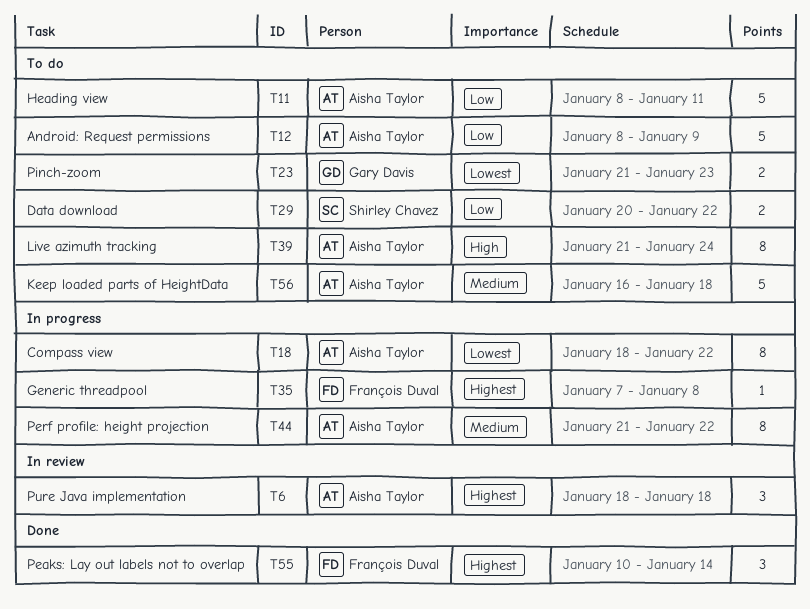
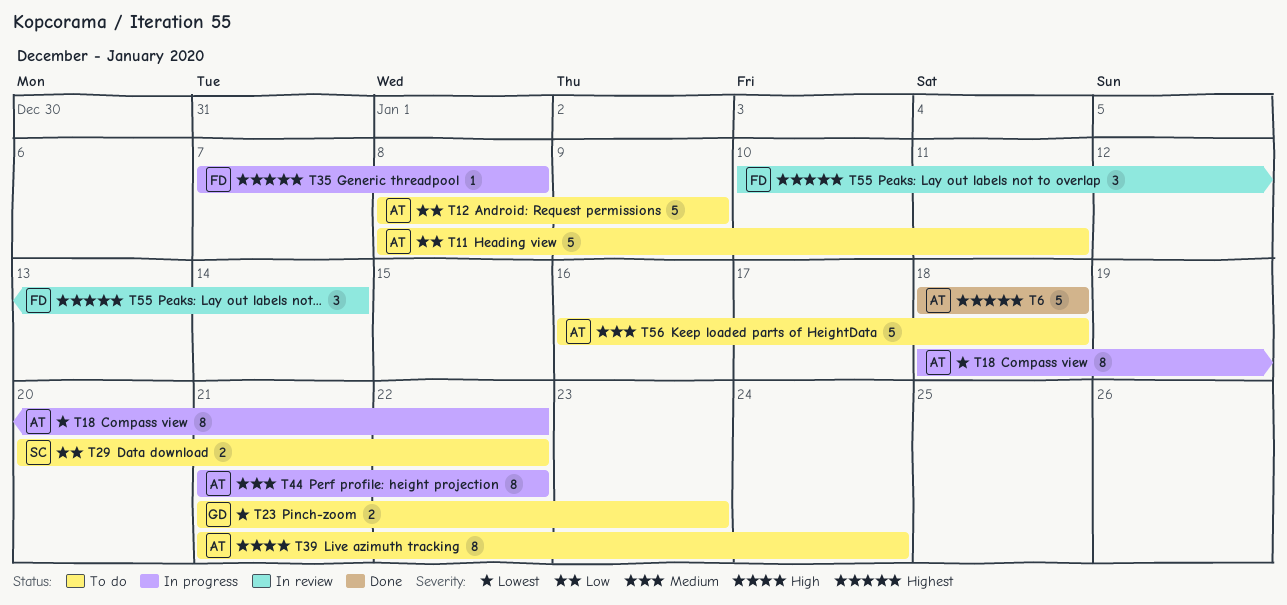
T6, status: In review -> Done
T6, estimate: 3 -> 5
T55, status: Done -> In review

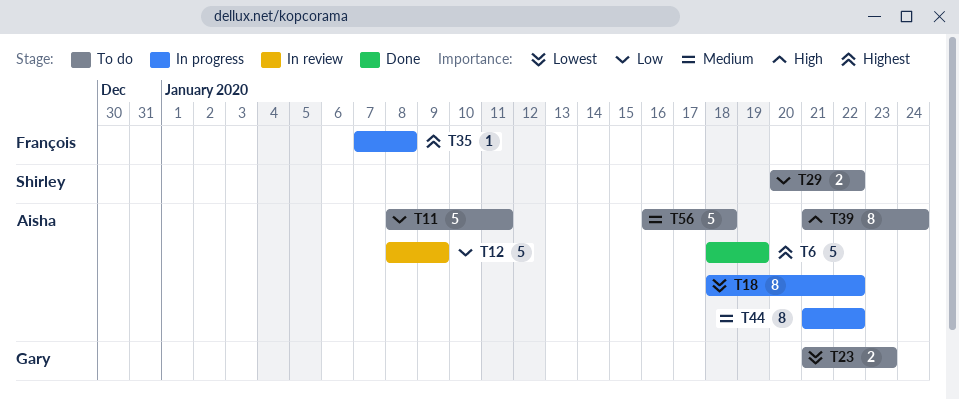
T6, due: Jan 18 -> Jan 19
T12, status: To do -> In review
T55: present -> none

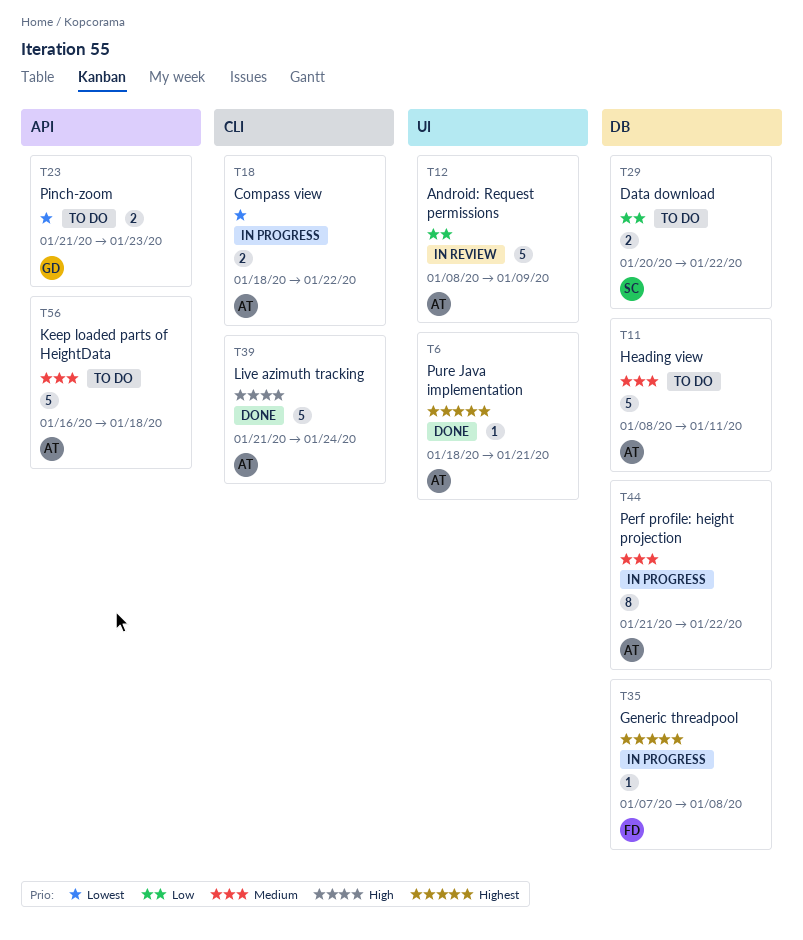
T6, estimate: 5 -> 1
T6, due: Jan 19 -> Jan 21
T11, priority: Low -> Medium
T18, estimate: 8 -> 2
T39, status: To do -> Done
T39, estimate: 8 -> 5

